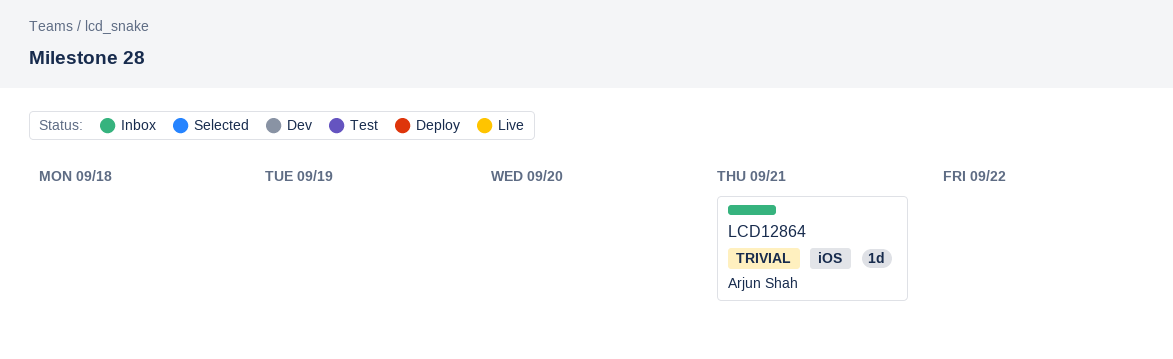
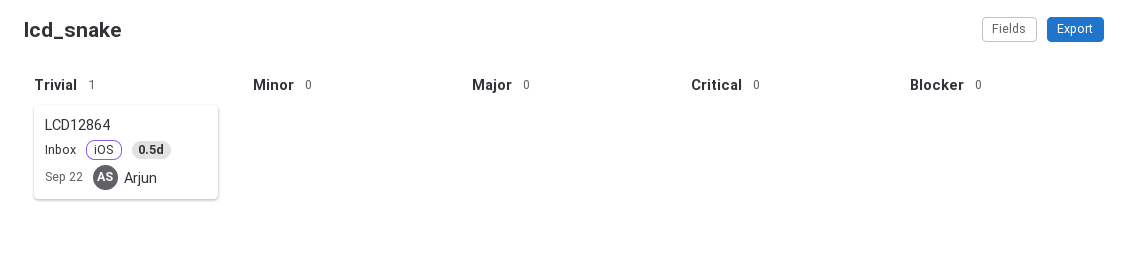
LCD12864, estimate: 1d -> 0.5d
LCD12864, due: Sep 21 -> Sep 22

